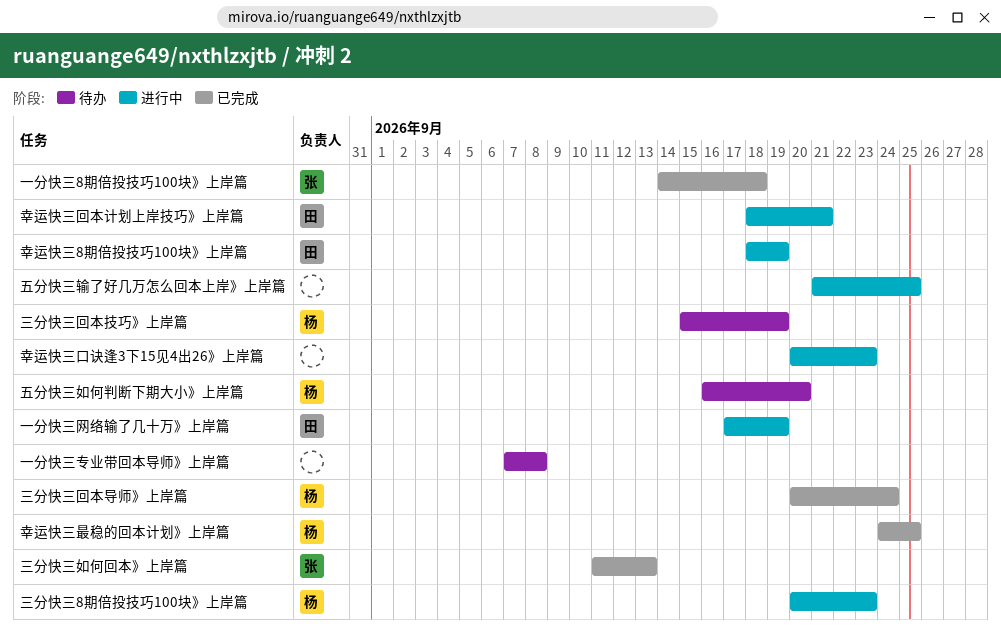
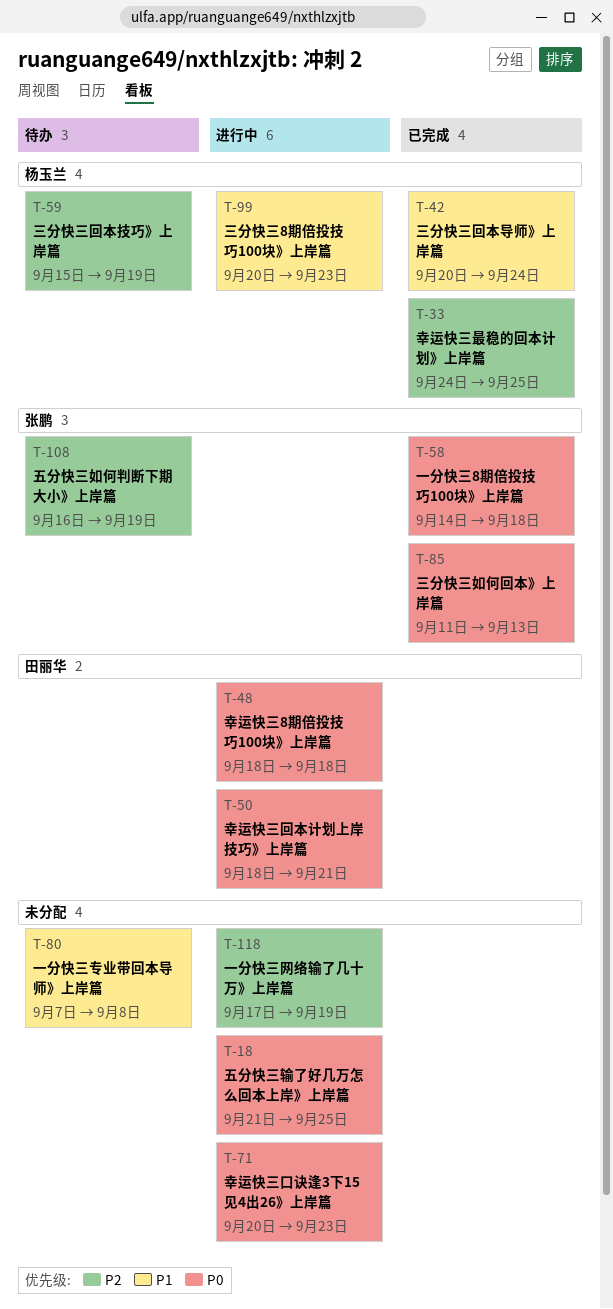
一分快三网络输了几十万》上岸篇, owner: 田丽华 -> none
五分快三如何判断下期大小》上岸篇, owner: 杨玉兰 -> 张鹏
五分快三如何判断下期大小》上岸篇, due: Sep 20 -> Sep 19
幸运快三8期倍投技巧100块》上岸篇, due: Sep 19 -> Sep 18

